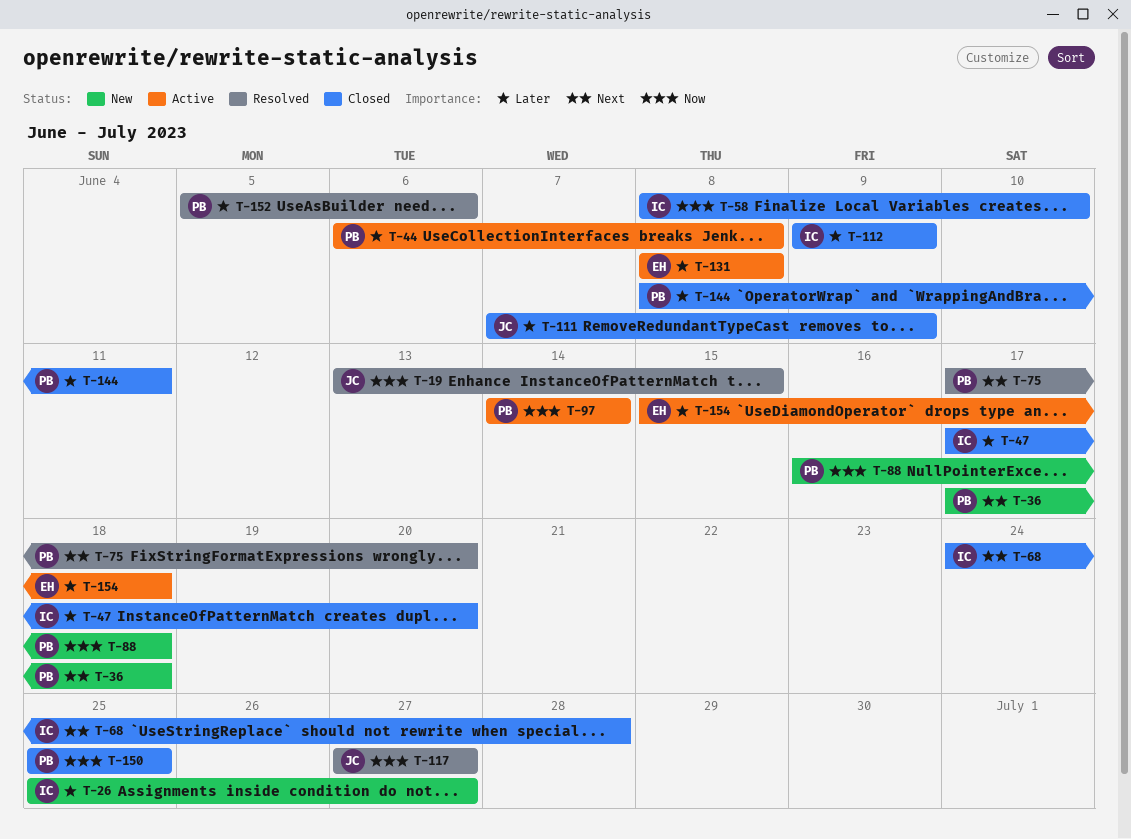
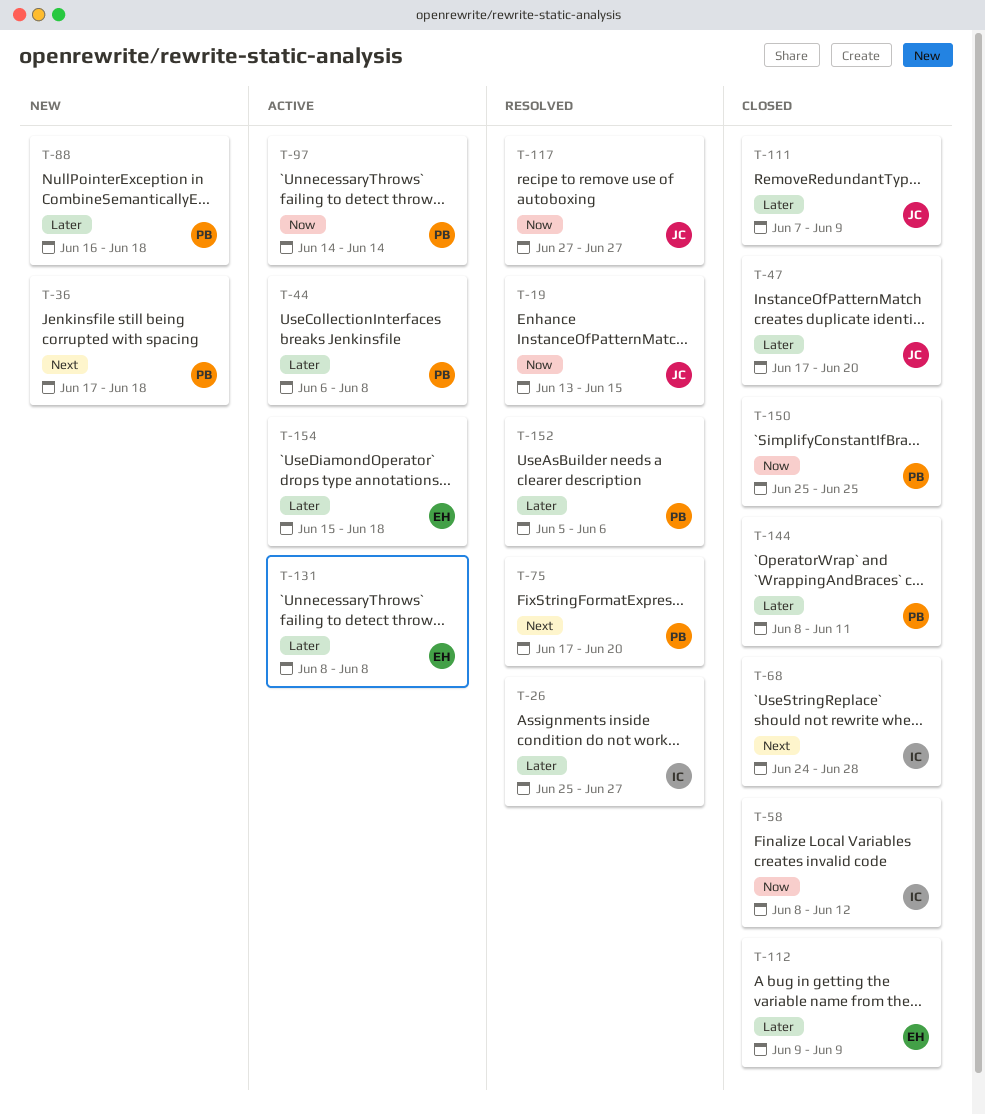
T-26, status: New -> Resolved
T-47, owner: IC -> JC
T-58, due: Jun 10 -> Jun 12
T-88, priority: Now -> Later
T-112, owner: IC -> EH

